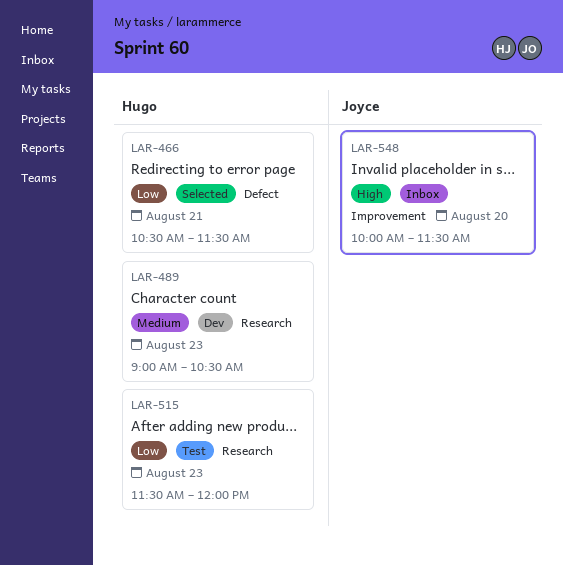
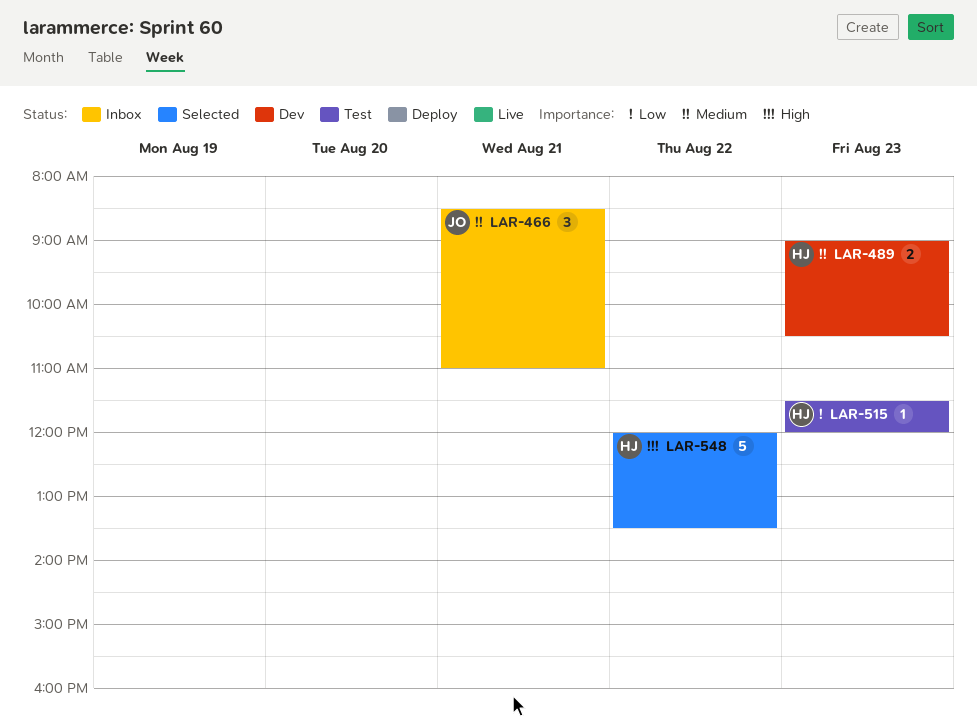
LAR-466, status: Selected -> Inbox
LAR-466, owner: Hugo -> Joyce
LAR-466, priority: Low -> Medium
LAR-466, begins: 10:30 -> 08:30
LAR-466, ends: 11:30 -> 11:00
LAR-548, status: Inbox -> Selected
LAR-548, owner: Joyce -> Hugo
LAR-548, day: Aug 20 -> Aug 22
LAR-548, begins: 10:00 -> 12:00
LAR-548, ends: 11:30 -> 13:30

